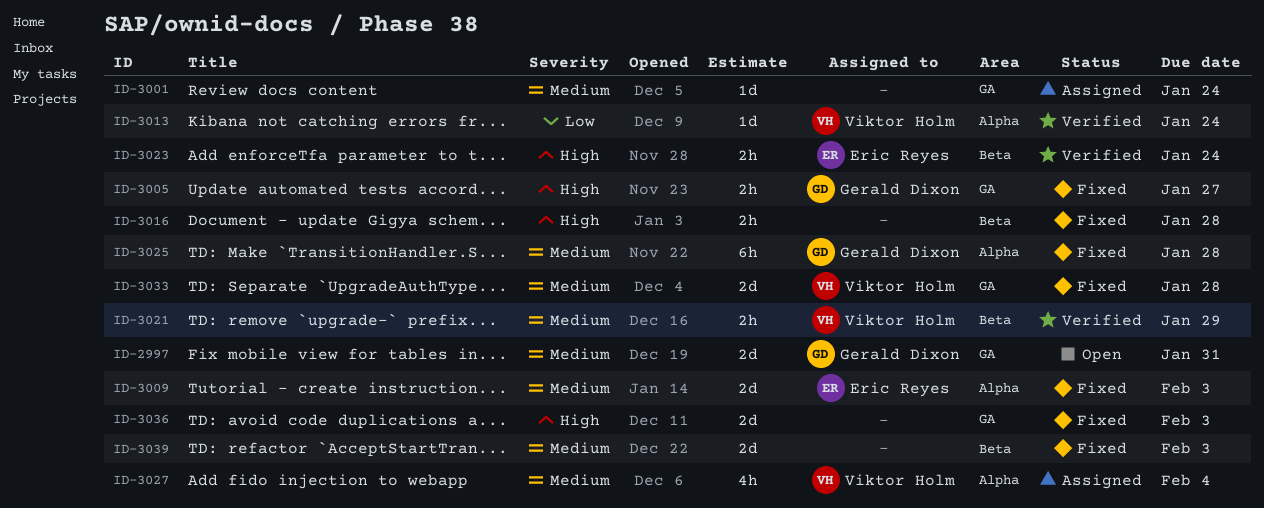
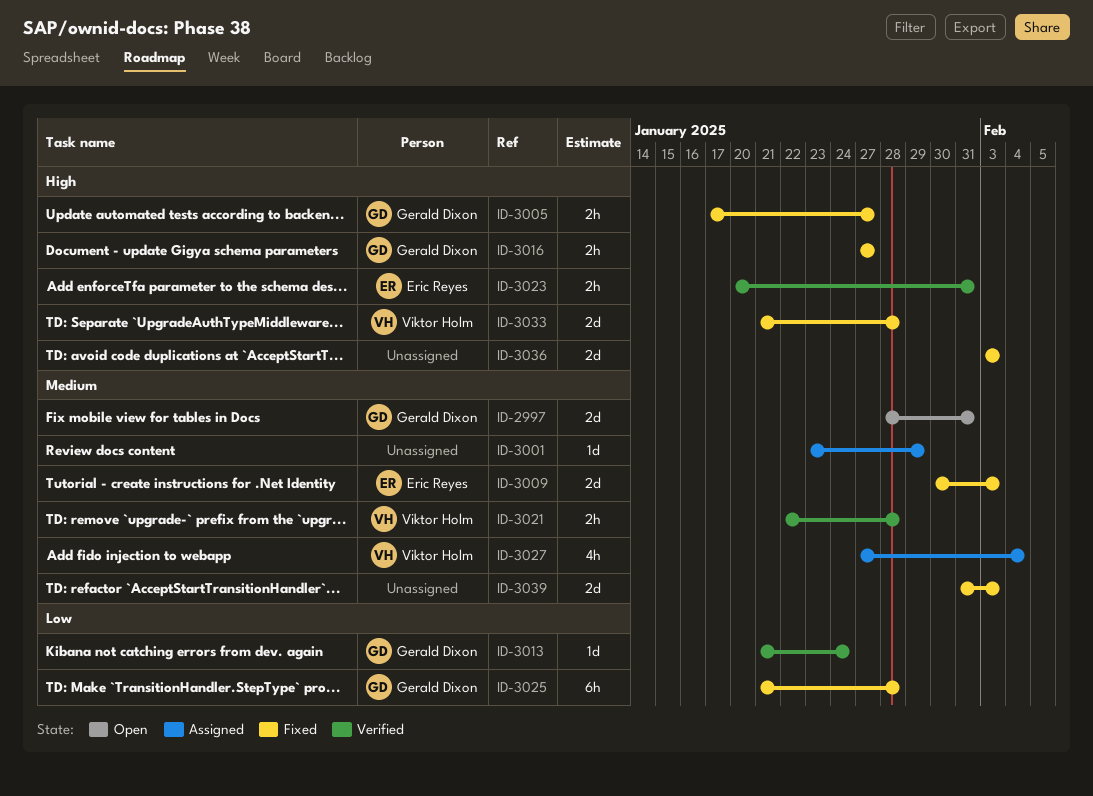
ID-3001, due: Jan 24 -> Jan 29
ID-3013, owner: Viktor Holm -> Gerald Dixon
ID-3016, owner: none -> Gerald Dixon
ID-3016, due: Jan 28 -> Jan 27
ID-3021, due: Jan 29 -> Jan 28
ID-3023, due: Jan 24 -> Jan 31
ID-3025, priority: Medium -> Low
ID-3033, priority: Medium -> High

